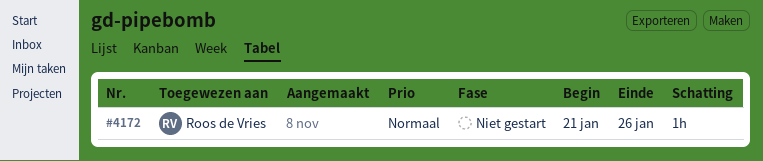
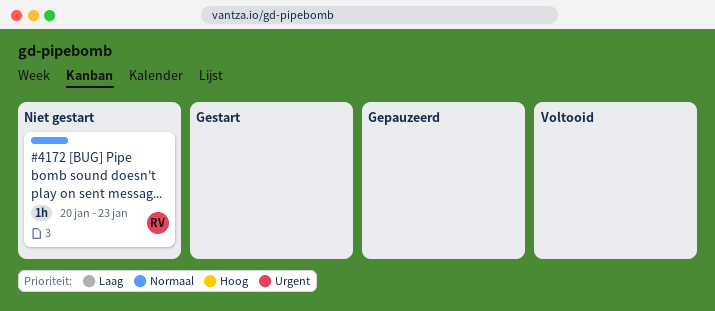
#4172, start: Jan 21 -> Jan 20
#4172, due: Jan 26 -> Jan 23

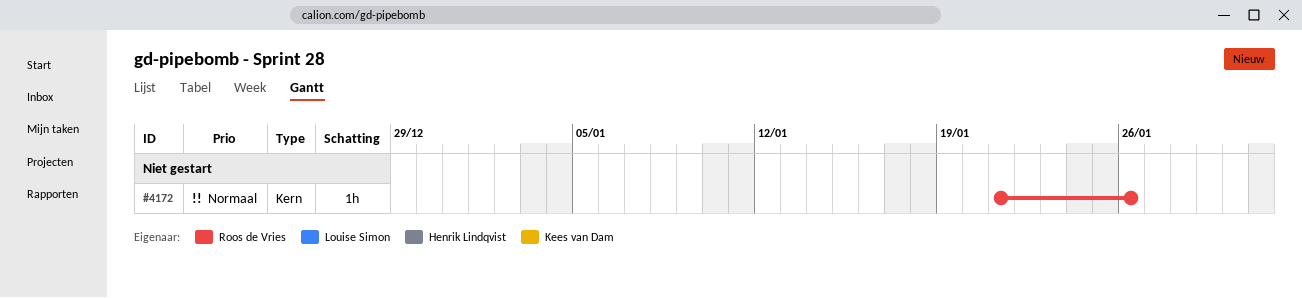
#4172, start: Jan 20 -> Jan 21
#4172, due: Jan 23 -> Jan 26

